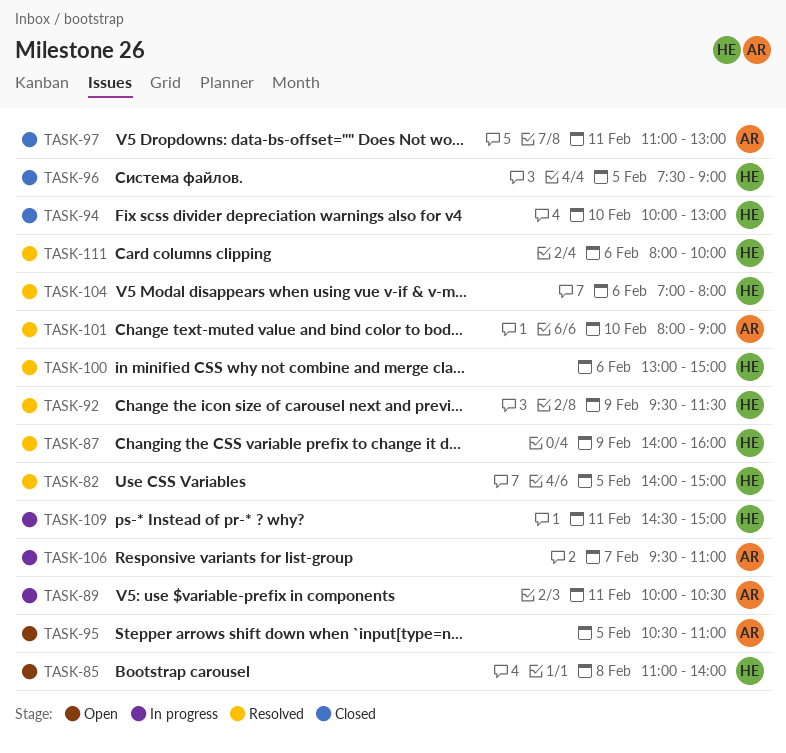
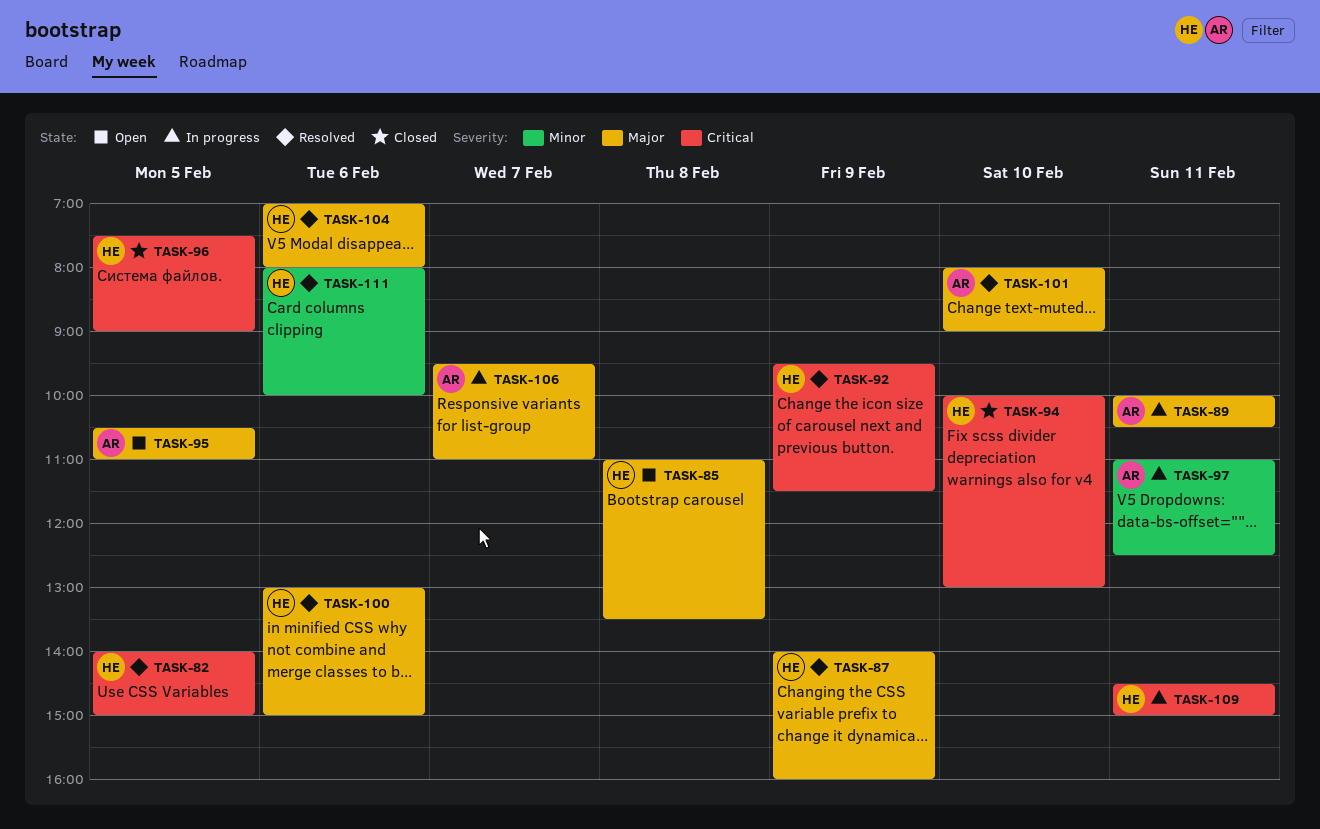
TASK-85, ends: 14:00 -> 13:30
TASK-97, status: Closed -> In progress
TASK-97, ends: 13:00 -> 12:30

